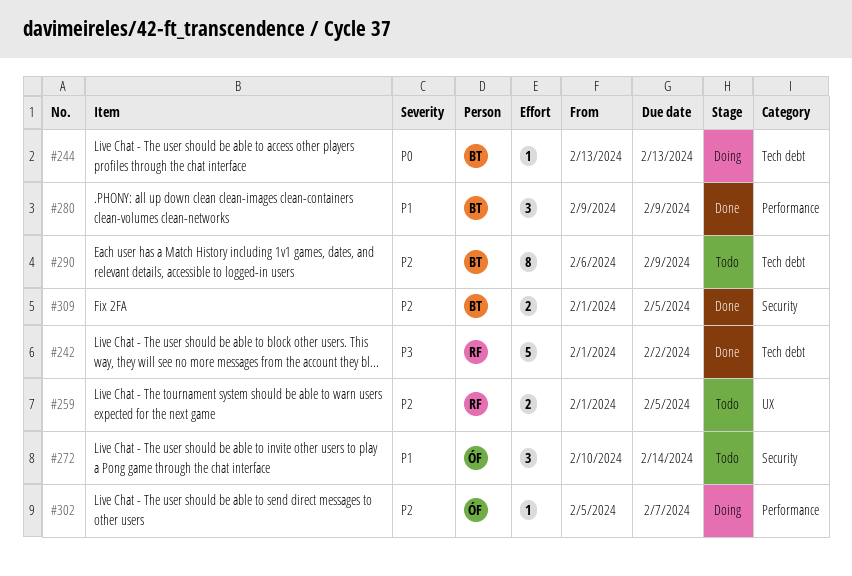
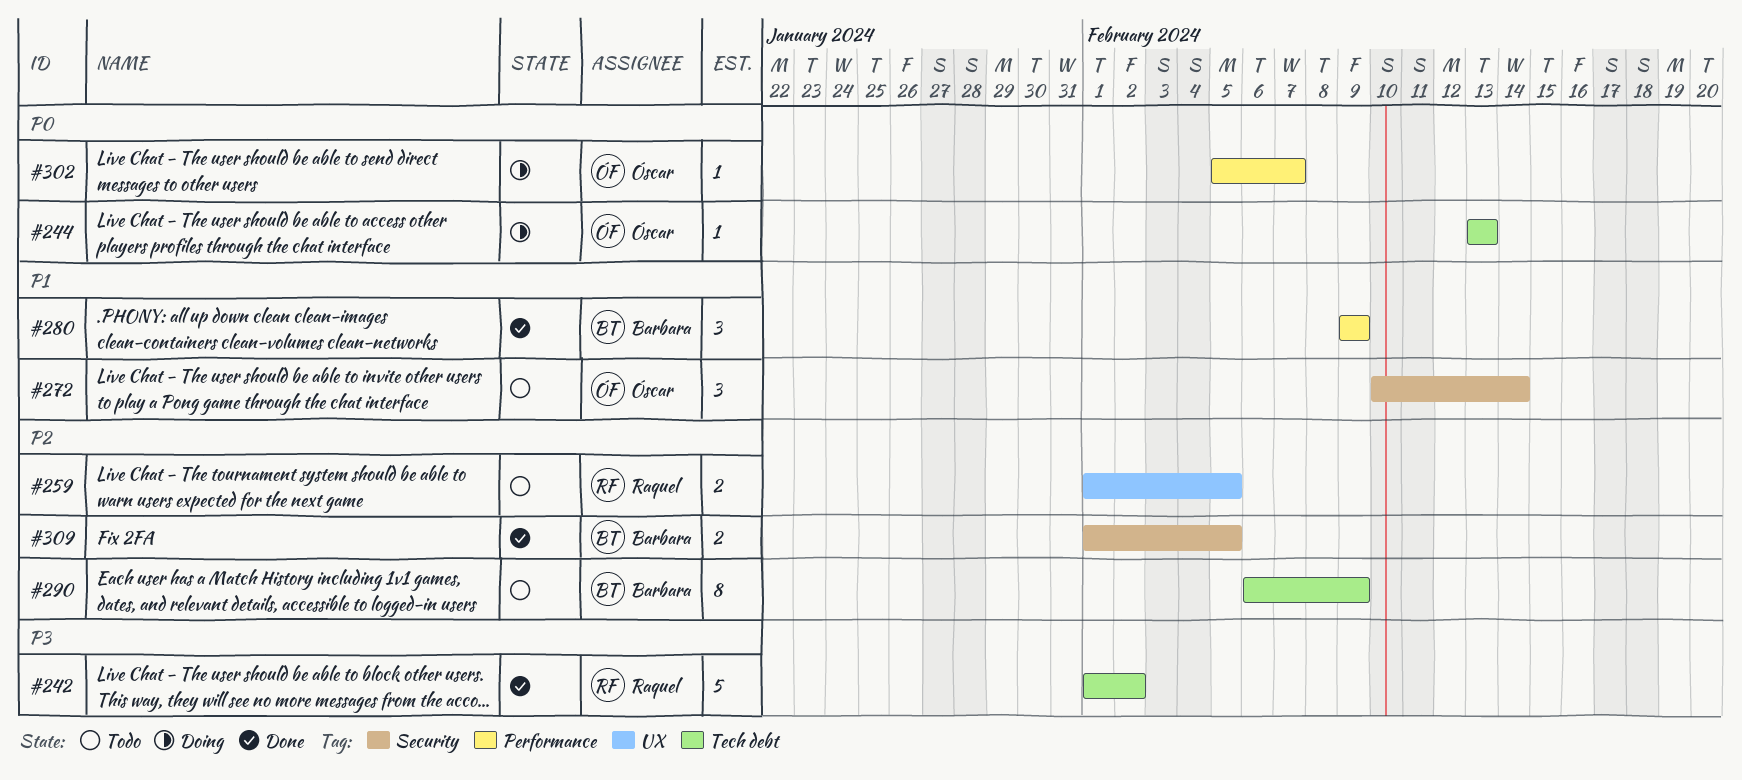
#244, owner: Barbara -> Óscar
#302, priority: P2 -> P0

